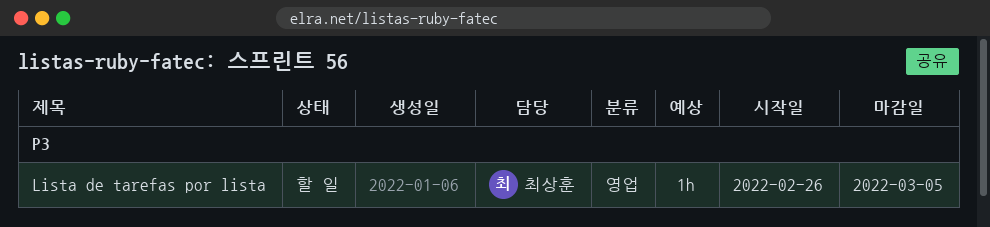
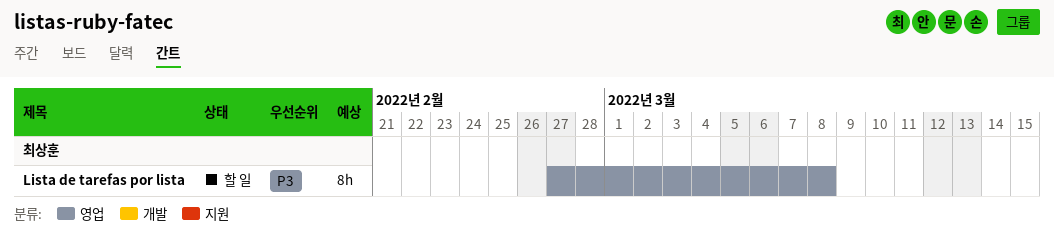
Lista de tarefas por lista, estimate: 1h -> 8h
Lista de tarefas por lista, start: Feb 26 -> Feb 27
Lista de tarefas por lista, due: Mar 5 -> Mar 8

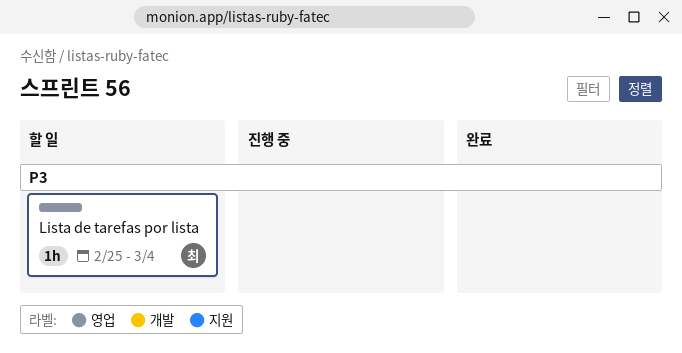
Lista de tarefas por lista, estimate: 8h -> 1h
Lista de tarefas por lista, start: Feb 27 -> Feb 25
Lista de tarefas por lista, due: Mar 8 -> Mar 4

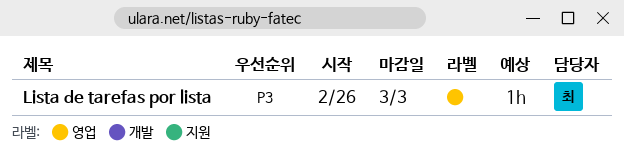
Lista de tarefas por lista, start: Feb 25 -> Feb 26
Lista de tarefas por lista, due: Mar 4 -> Mar 3

